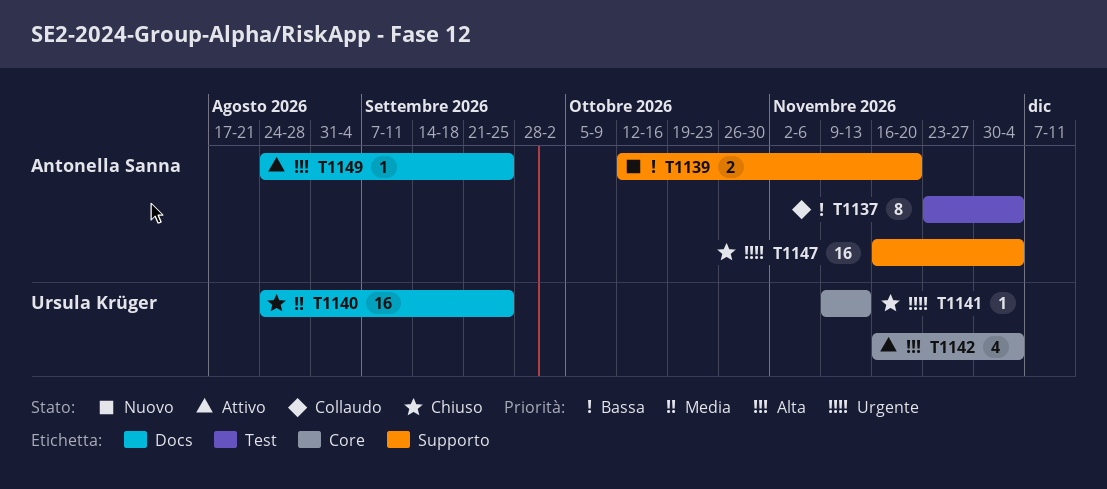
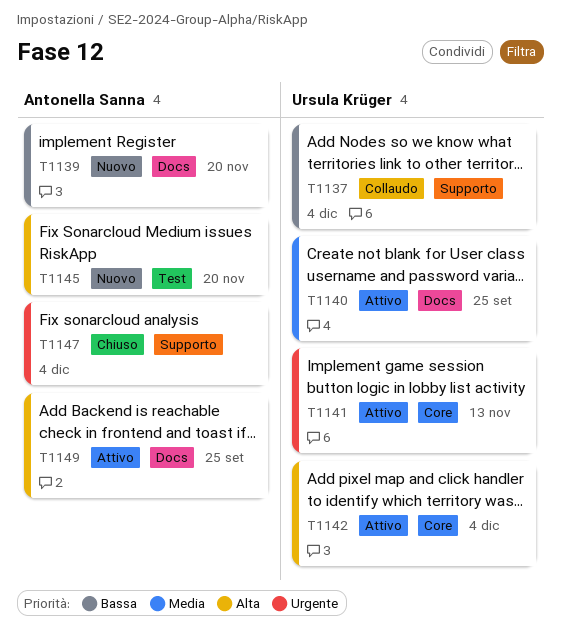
T1137, owner: Antonella Sanna -> Ursula Krüger
T1137, label: Test -> Supporto
T1139, label: Supporto -> Docs
T1140, status: Chiuso -> Attivo
T1141, status: Chiuso -> Attivo
T1145: none -> present

